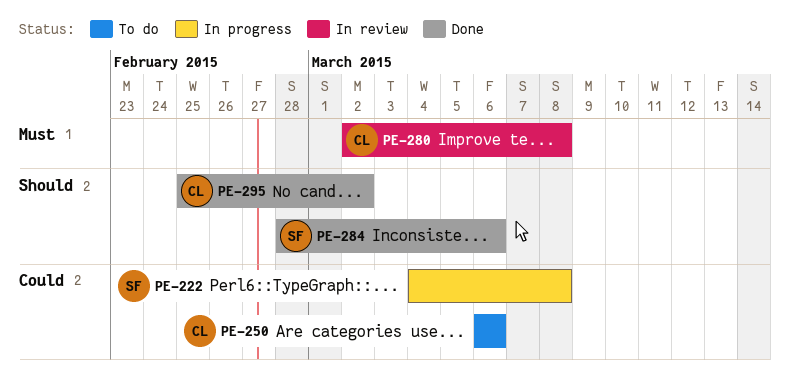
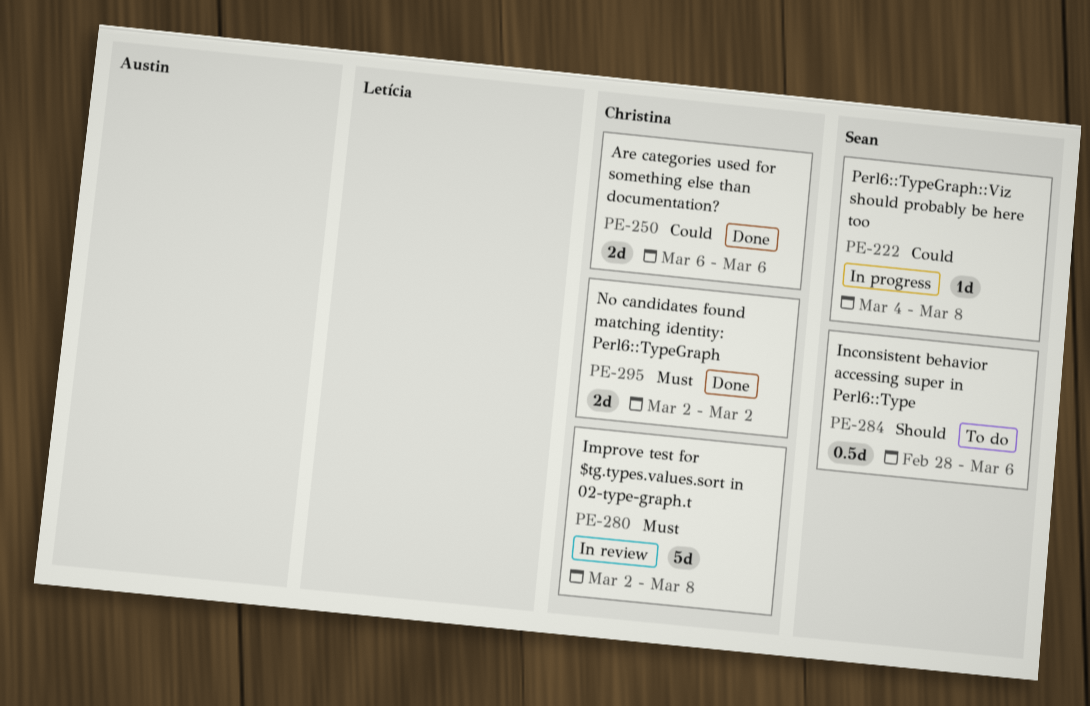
PE-250, status: To do -> Done
PE-284, status: Done -> To do
PE-295, priority: Should -> Must
PE-295, start: Feb 25 -> Mar 2

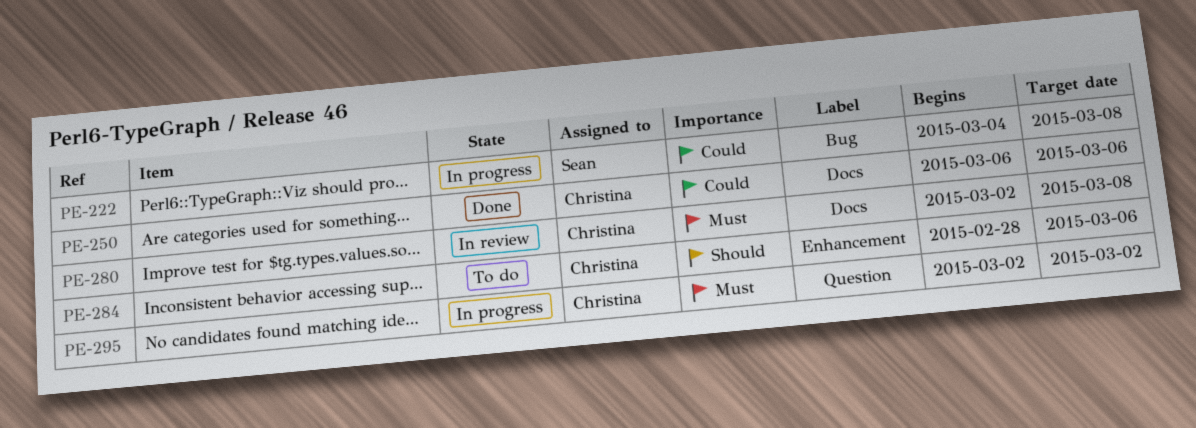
PE-284, owner: Sean -> Christina
PE-295, status: Done -> In progress

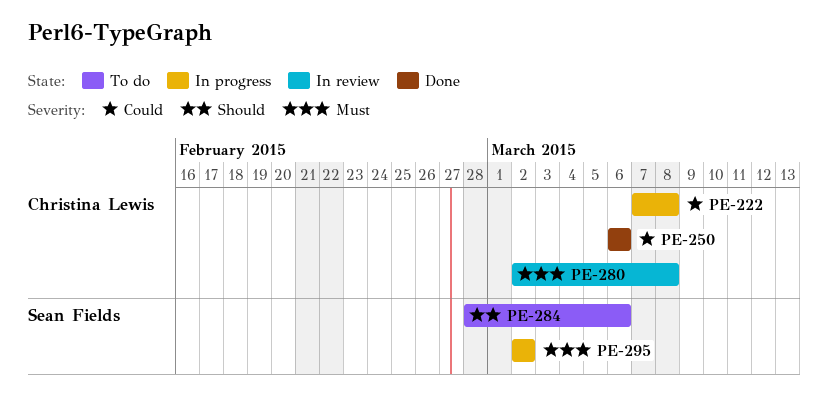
PE-222, owner: Sean Fields -> Christina Lewis
PE-222, start: Mar 4 -> Mar 7
PE-284, owner: Christina Lewis -> Sean Fields
PE-295, owner: Christina Lewis -> Sean Fields

